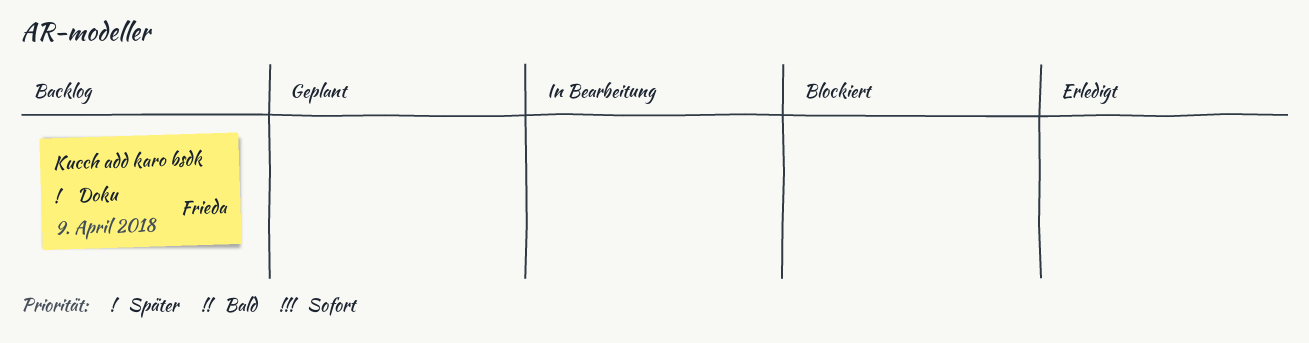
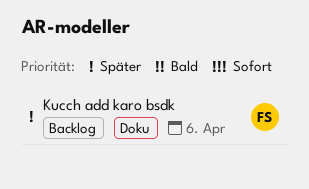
Kucch add karo bsdk, due: Apr 9 -> Apr 6

